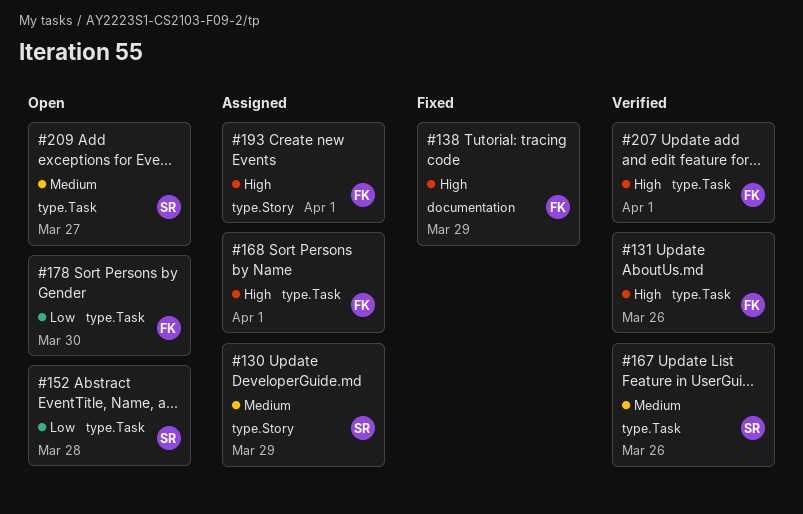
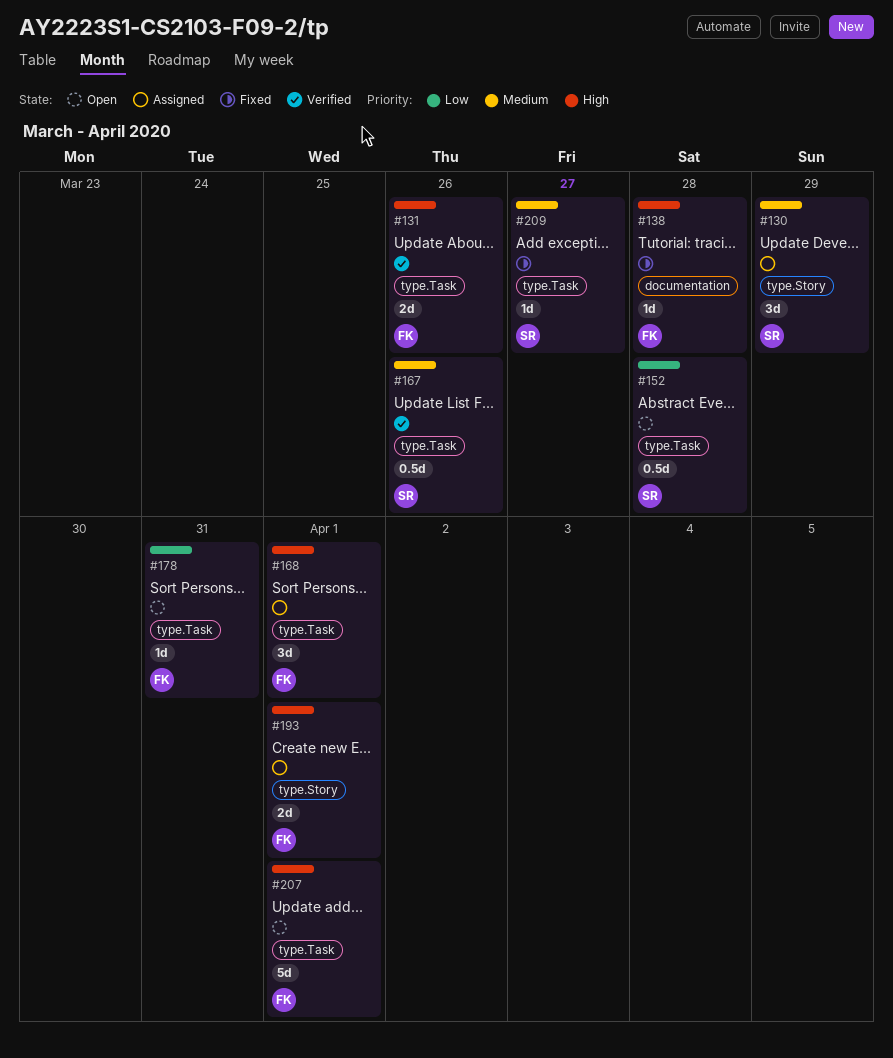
#138, due: Mar 29 -> Mar 28
#178, due: Mar 30 -> Mar 31
#207, status: Verified -> Open
#209, status: Open -> Fixed

